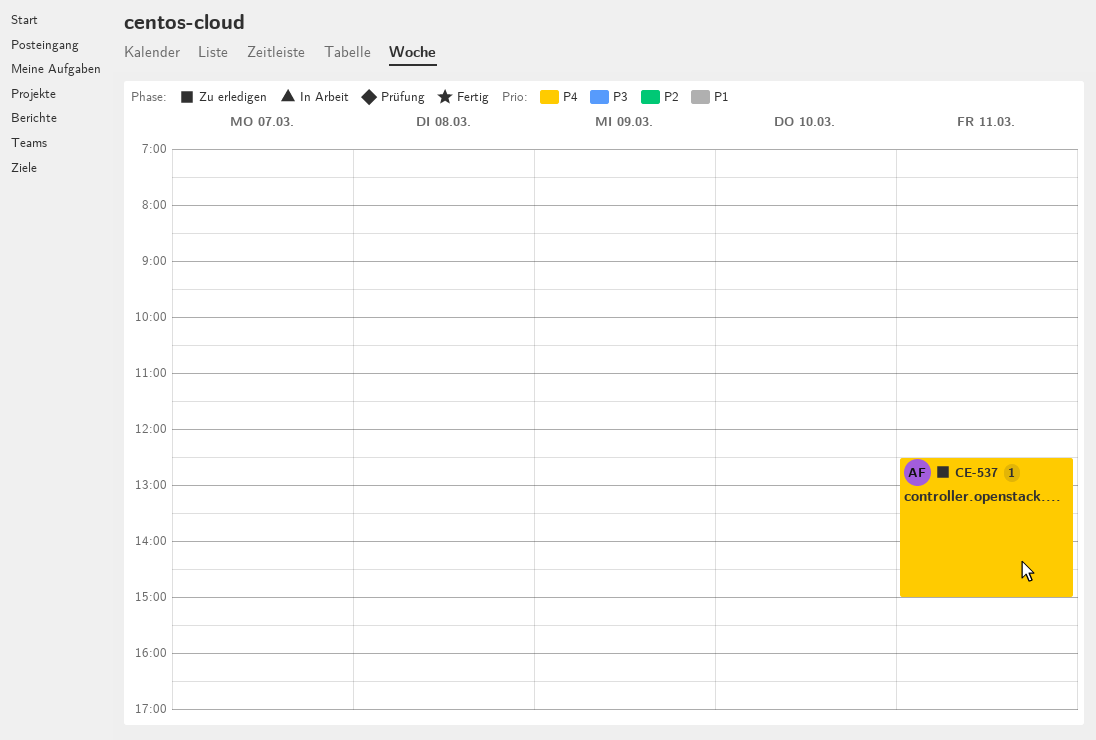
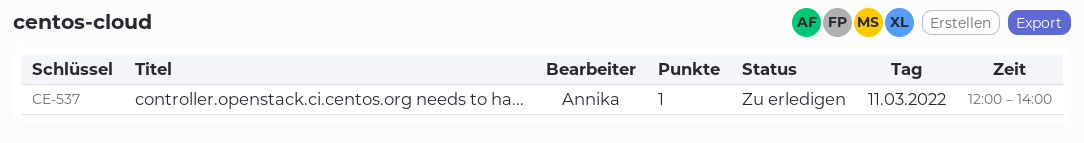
CE-537, begins: 12:30 -> 12:00
CE-537, ends: 15:00 -> 14:00

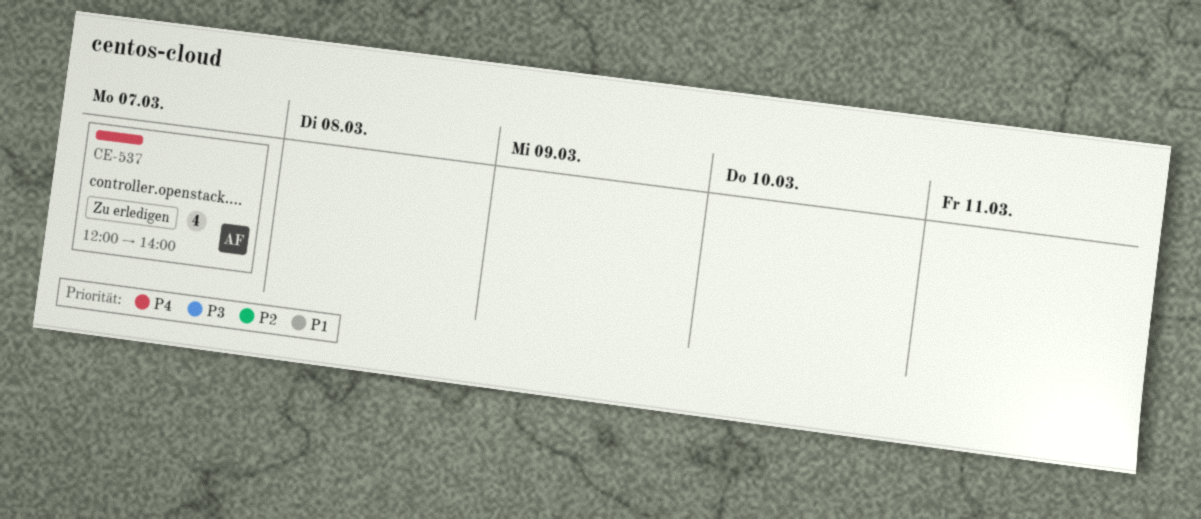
CE-537, estimate: 1 -> 4
CE-537, day: Mar 11 -> Mar 7

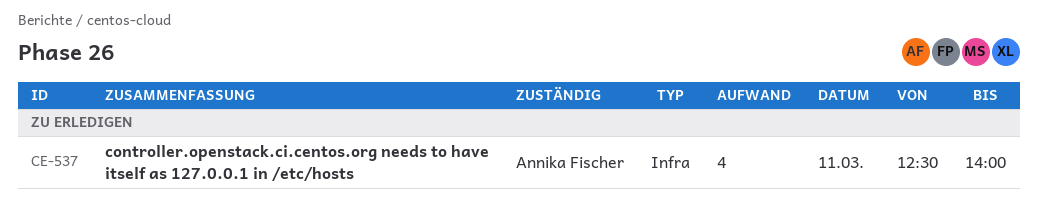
CE-537, day: Mar 7 -> Mar 11
CE-537, begins: 12:00 -> 12:30

